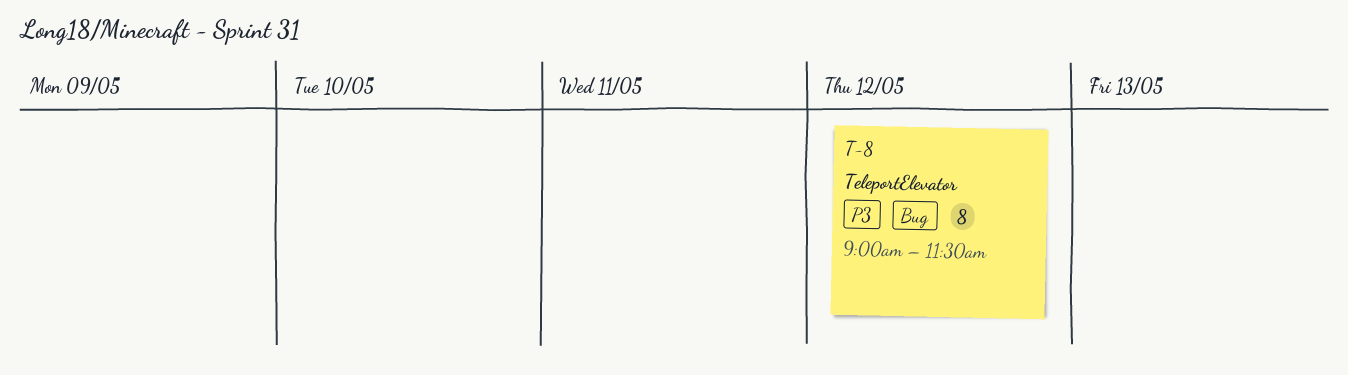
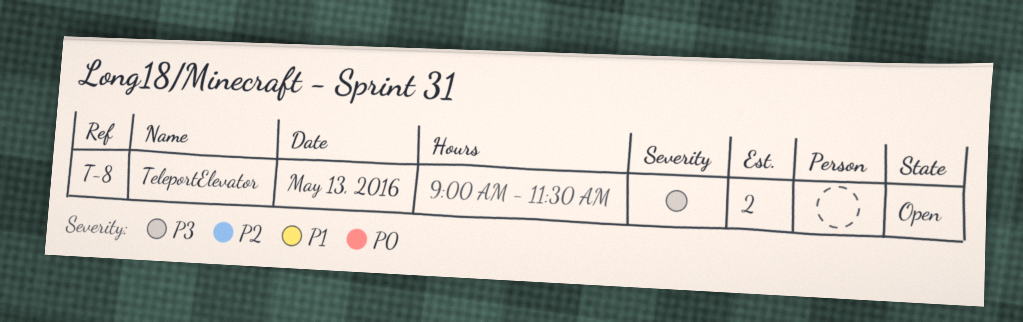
T-8, estimate: 8 -> 2
T-8, day: May 12 -> May 13

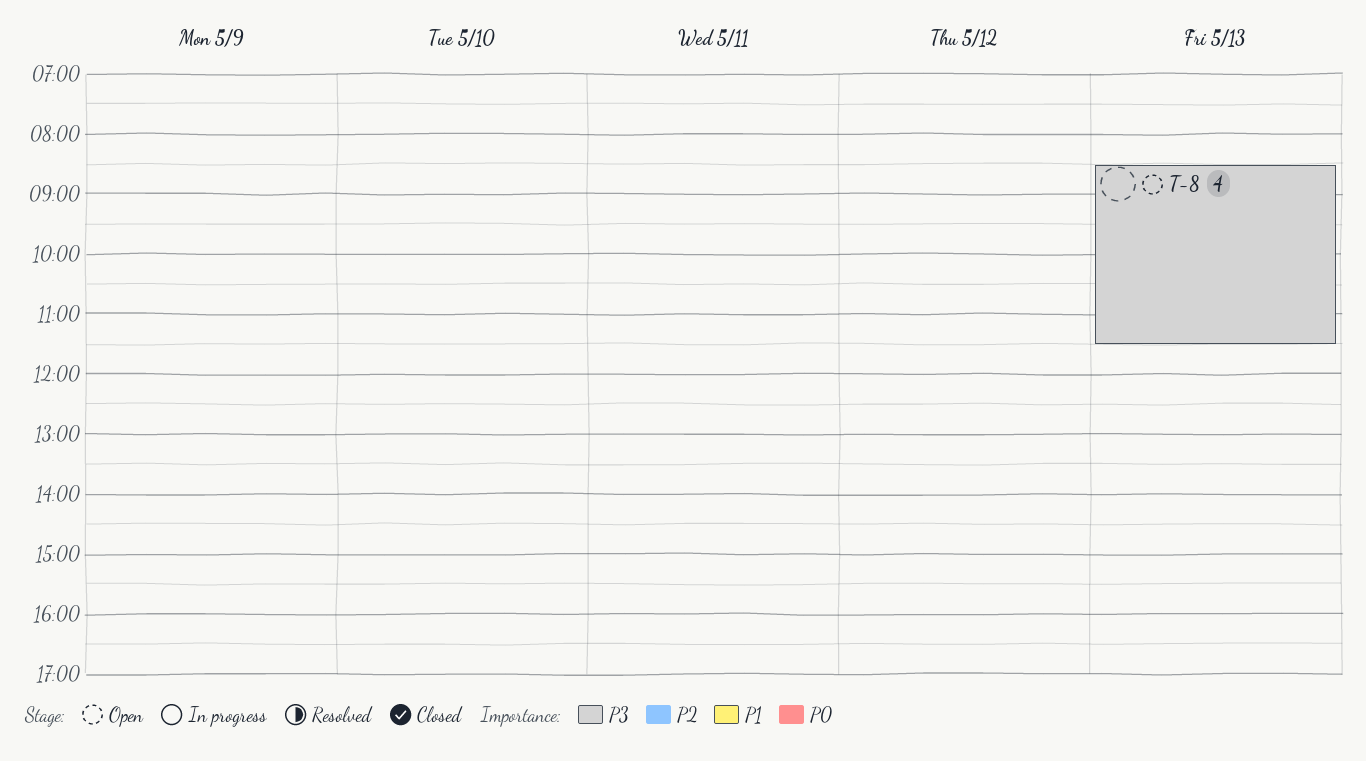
T-8, estimate: 2 -> 4
T-8, begins: 09:00 -> 08:30

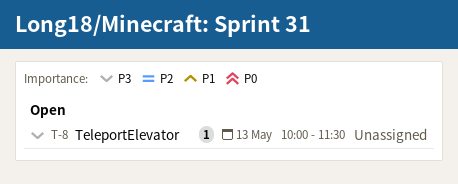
T-8, estimate: 4 -> 1
T-8, begins: 08:30 -> 10:00

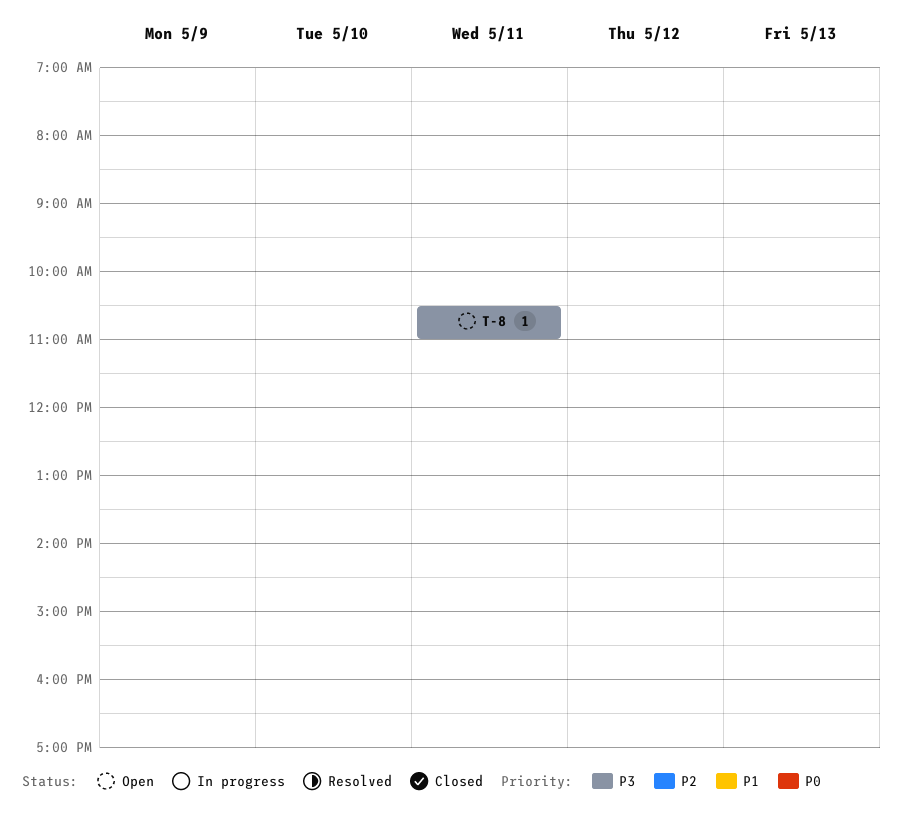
T-8, day: May 13 -> May 11
T-8, begins: 10:00 -> 10:30
T-8, ends: 11:30 -> 11:00

